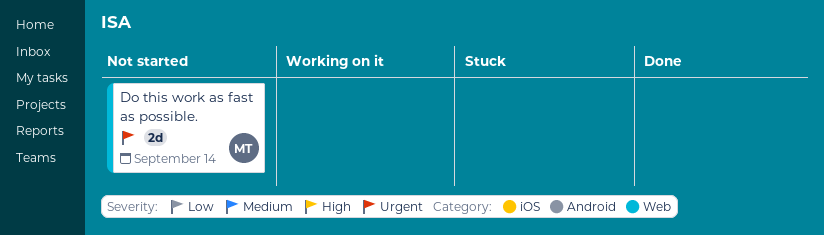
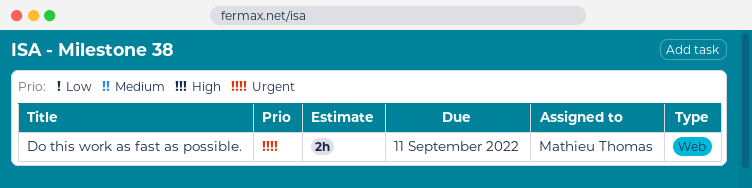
Do this work as fast as possible., estimate: 2d -> 2h
Do this work as fast as possible., due: Sep 14 -> Sep 11

